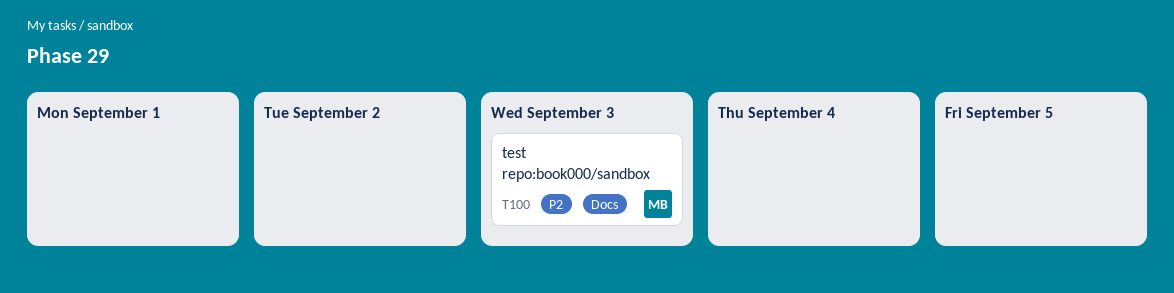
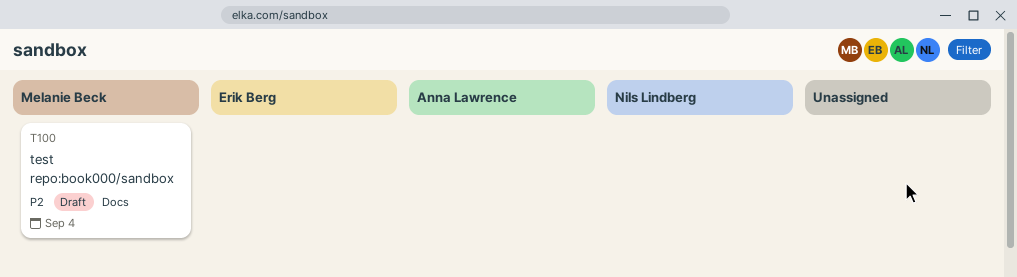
T100, due: Sep 3 -> Sep 4

